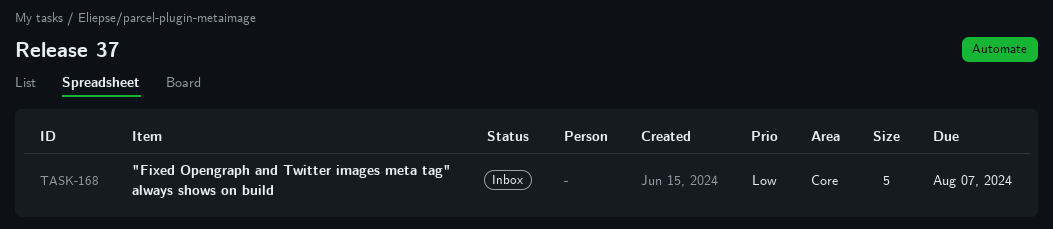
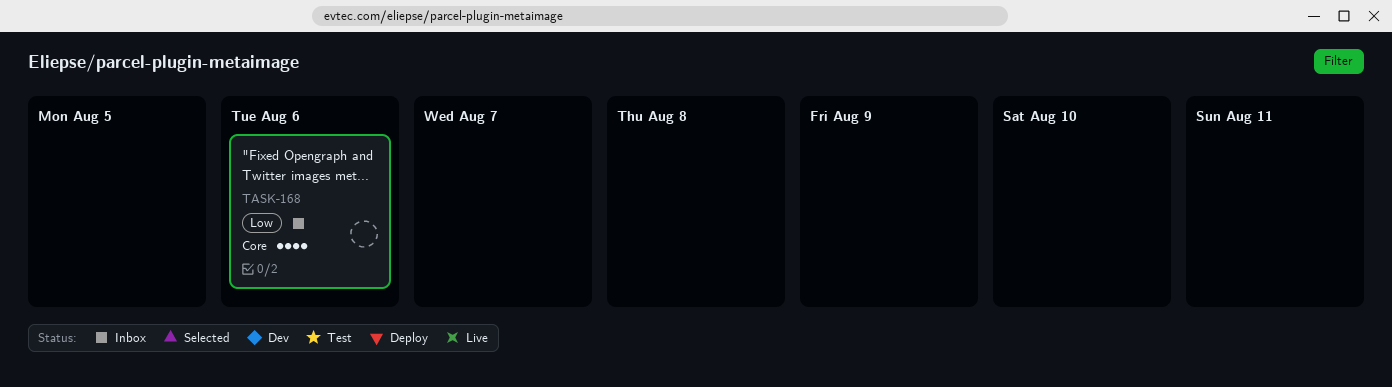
TASK-168, estimate: 5 -> 4
TASK-168, due: Aug 7 -> Aug 6

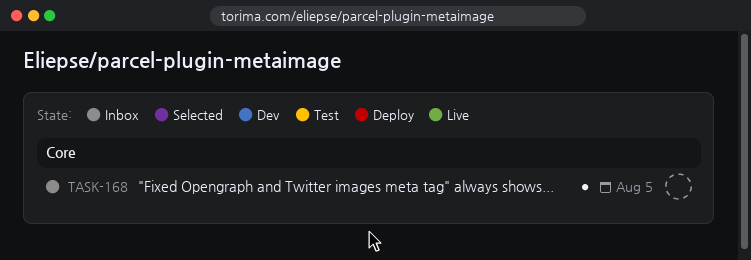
TASK-168, estimate: 4 -> 1
TASK-168, due: Aug 6 -> Aug 5

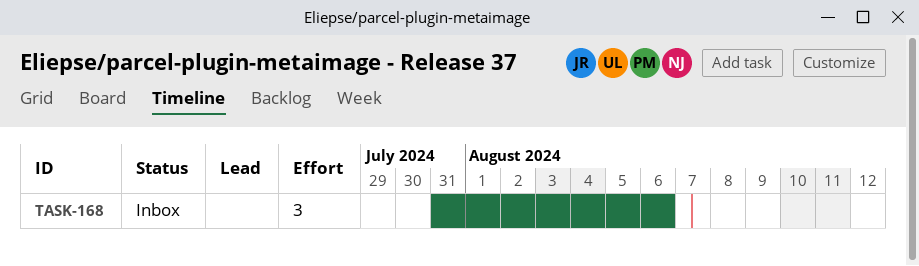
TASK-168, estimate: 1 -> 3
TASK-168, due: Aug 5 -> Aug 6

